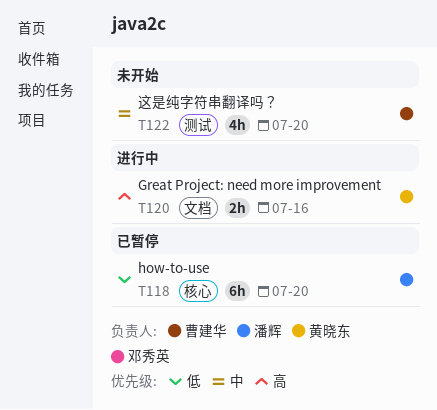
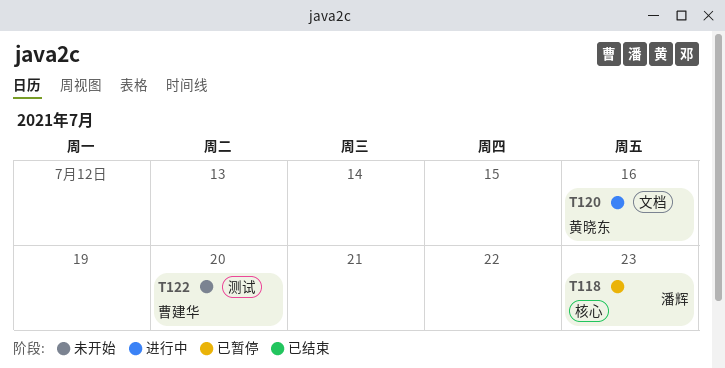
T118, due: Jul 20 -> Jul 23

